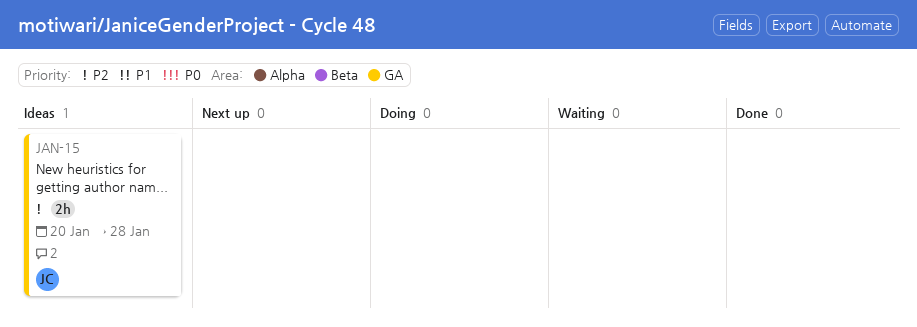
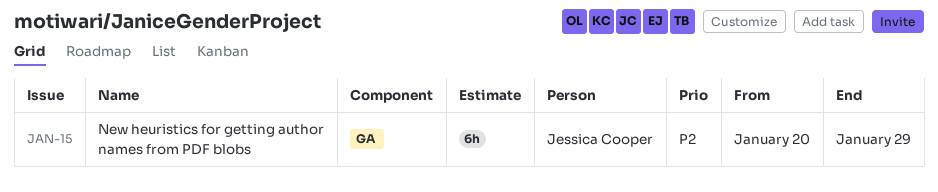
JAN-15, estimate: 2h -> 6h
JAN-15, due: Jan 28 -> Jan 29

